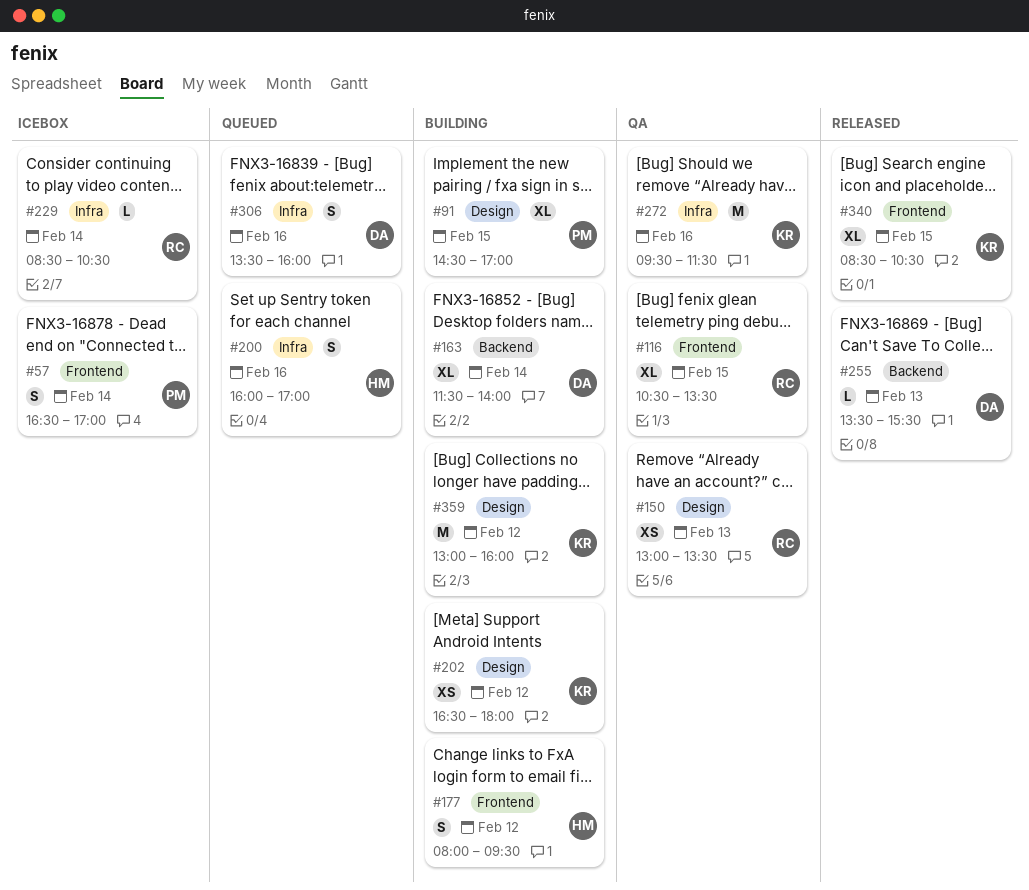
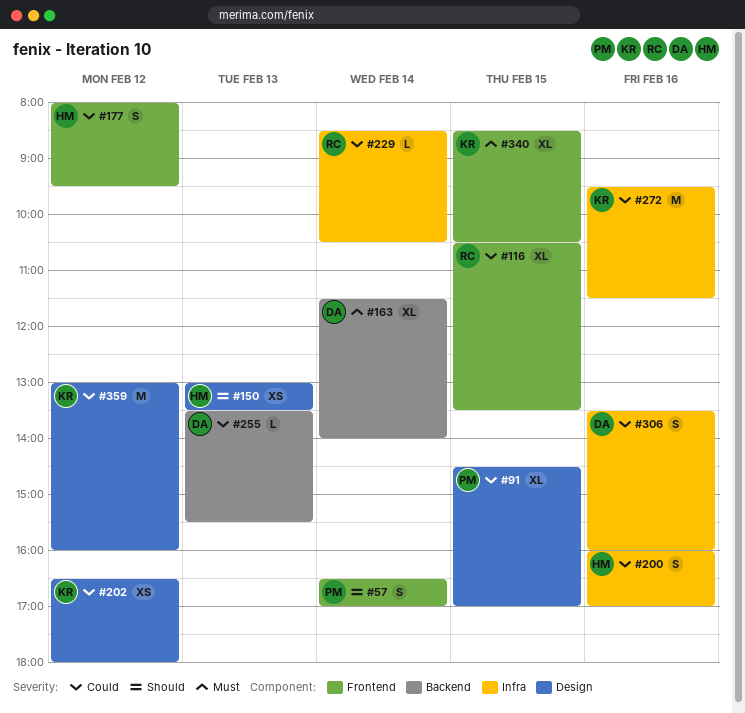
#150, owner: RC -> HM

